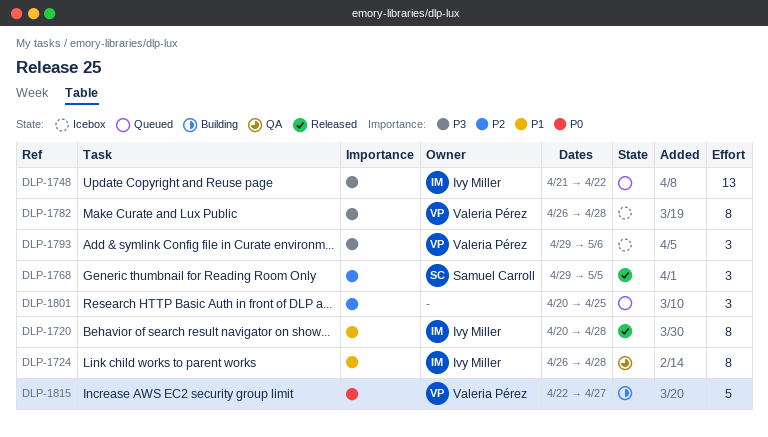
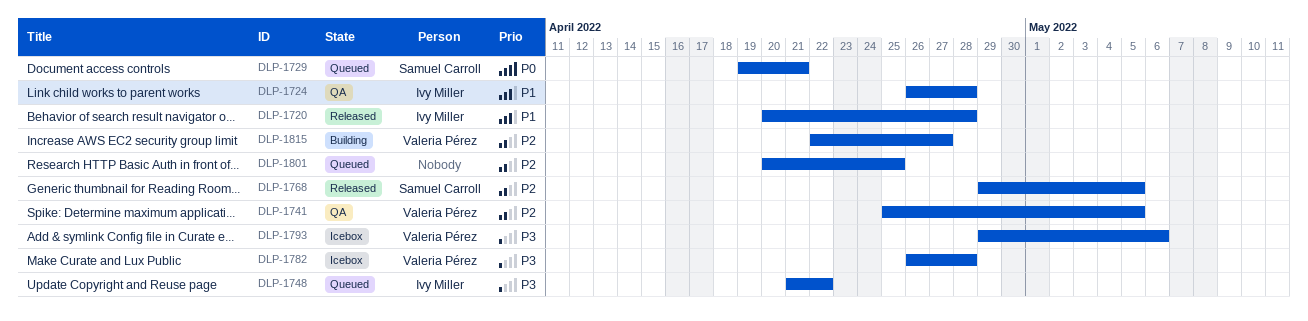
DLP-1729: none -> present
DLP-1741: none -> present
DLP-1815, priority: P0 -> P2

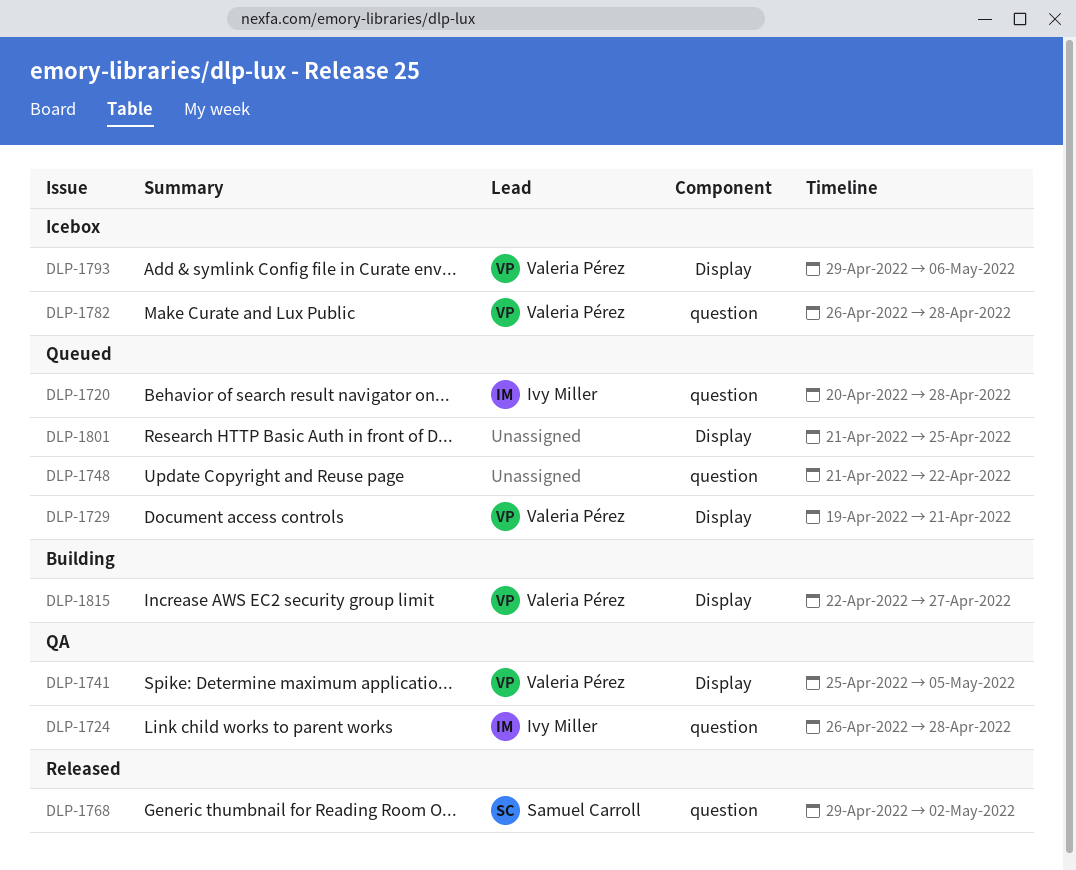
DLP-1720, status: Released -> Queued
DLP-1729, owner: Samuel Carroll -> Valeria Pérez
DLP-1748, owner: Ivy Miller -> none
DLP-1768, due: May 5 -> May 2
DLP-1801, start: Apr 20 -> Apr 21

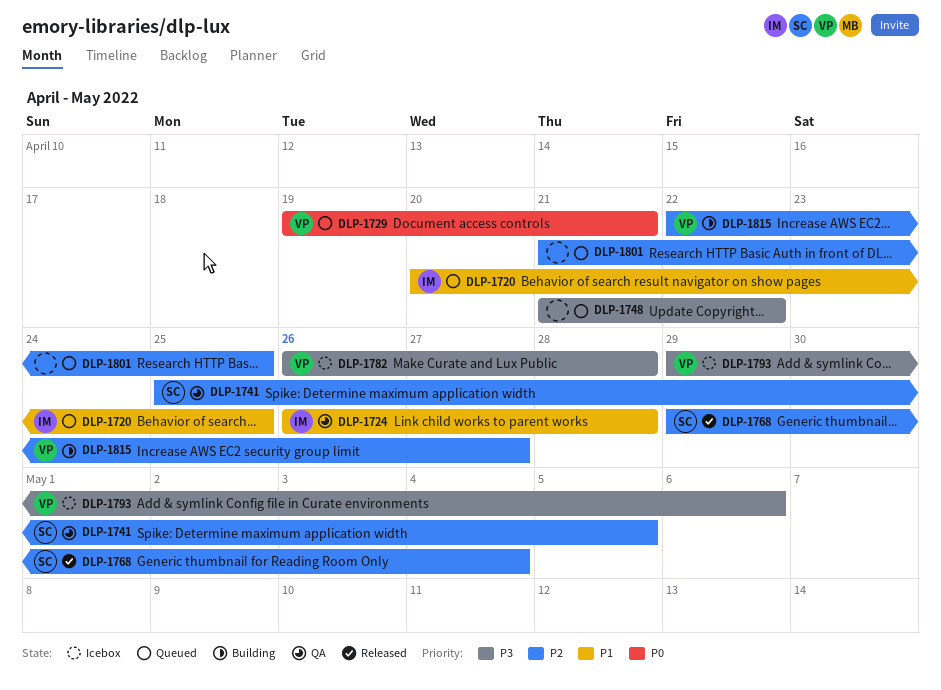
DLP-1720, due: Apr 28 -> Apr 25
DLP-1741, owner: Valeria Pérez -> Samuel Carroll
DLP-1768, due: May 2 -> May 4

